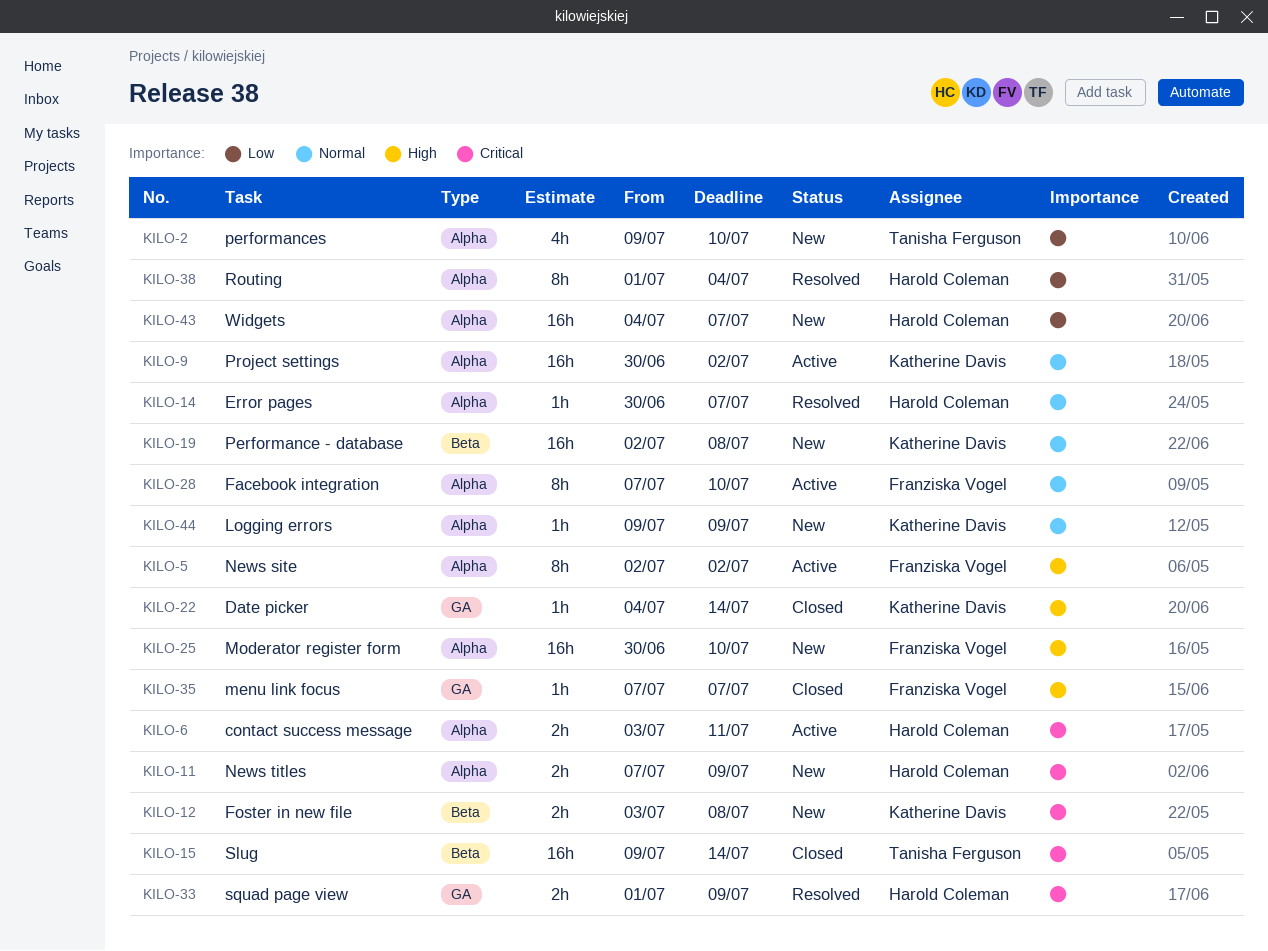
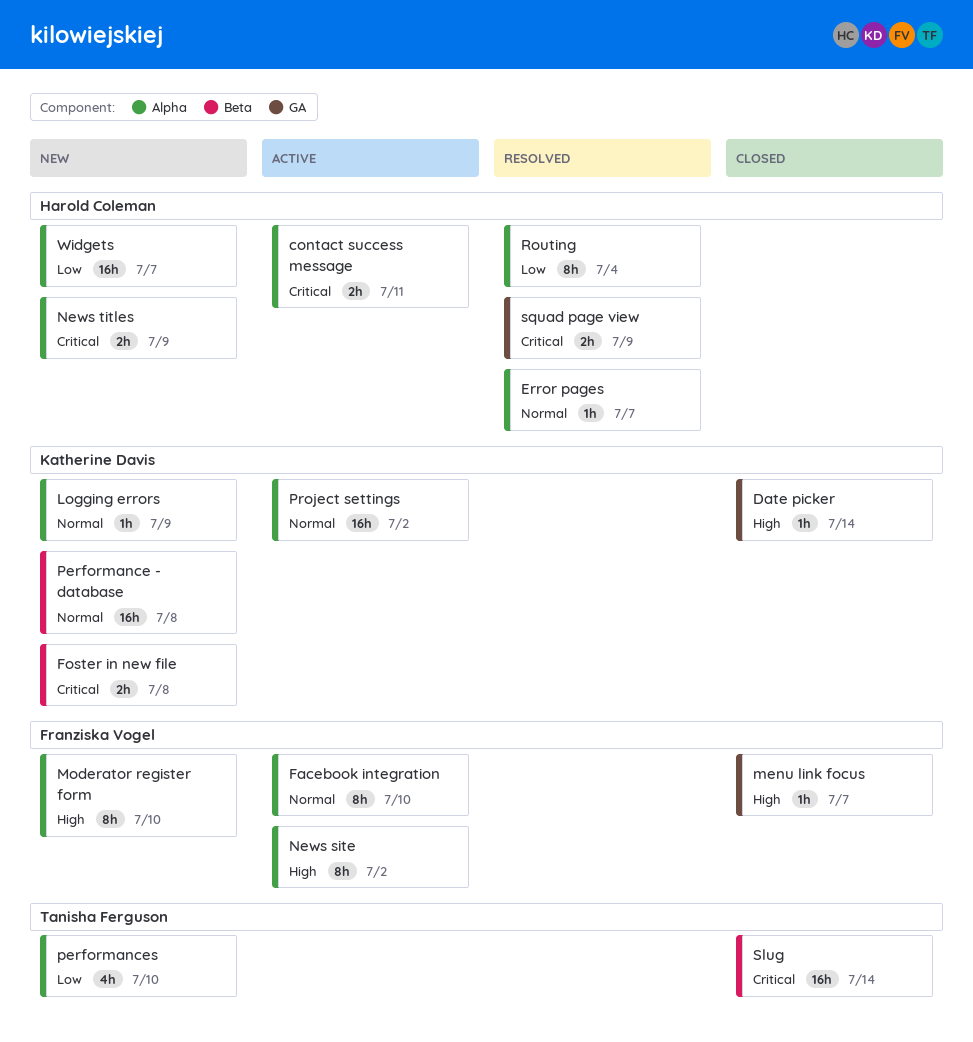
Moderator register form, estimate: 16h -> 8h

